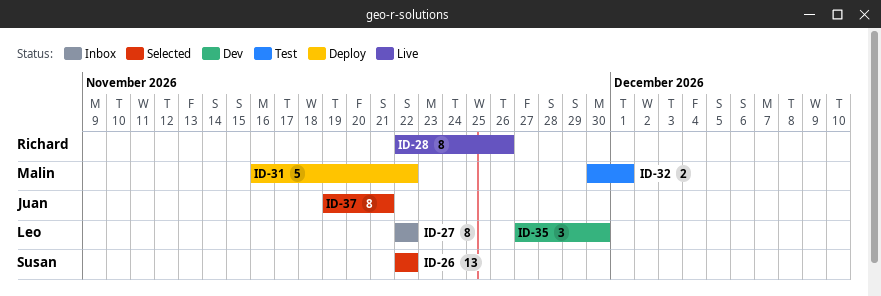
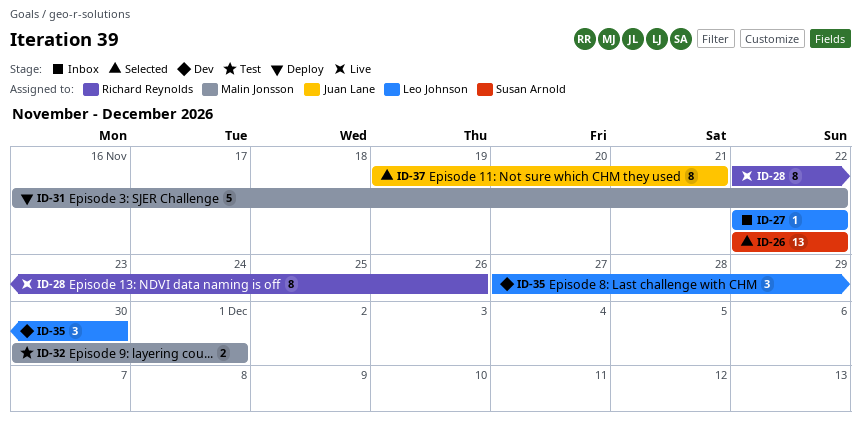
ID-27, estimate: 8 -> 1

